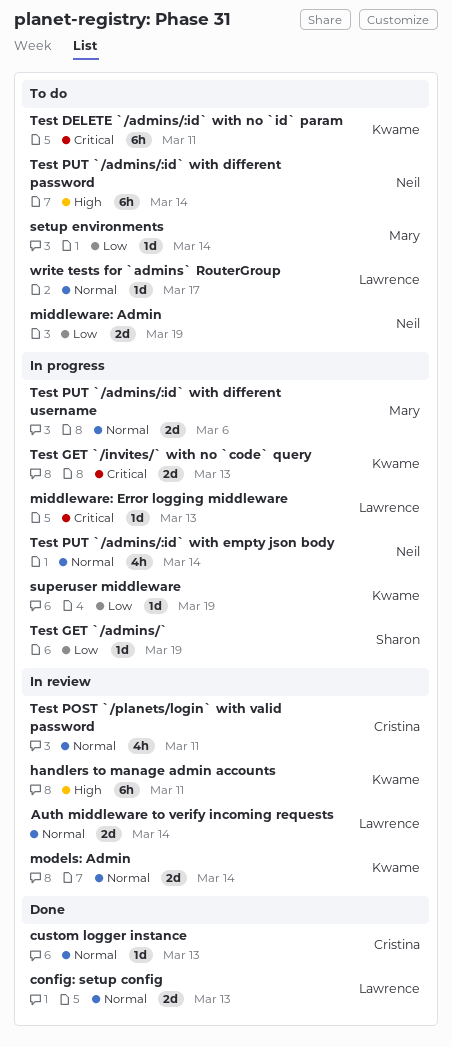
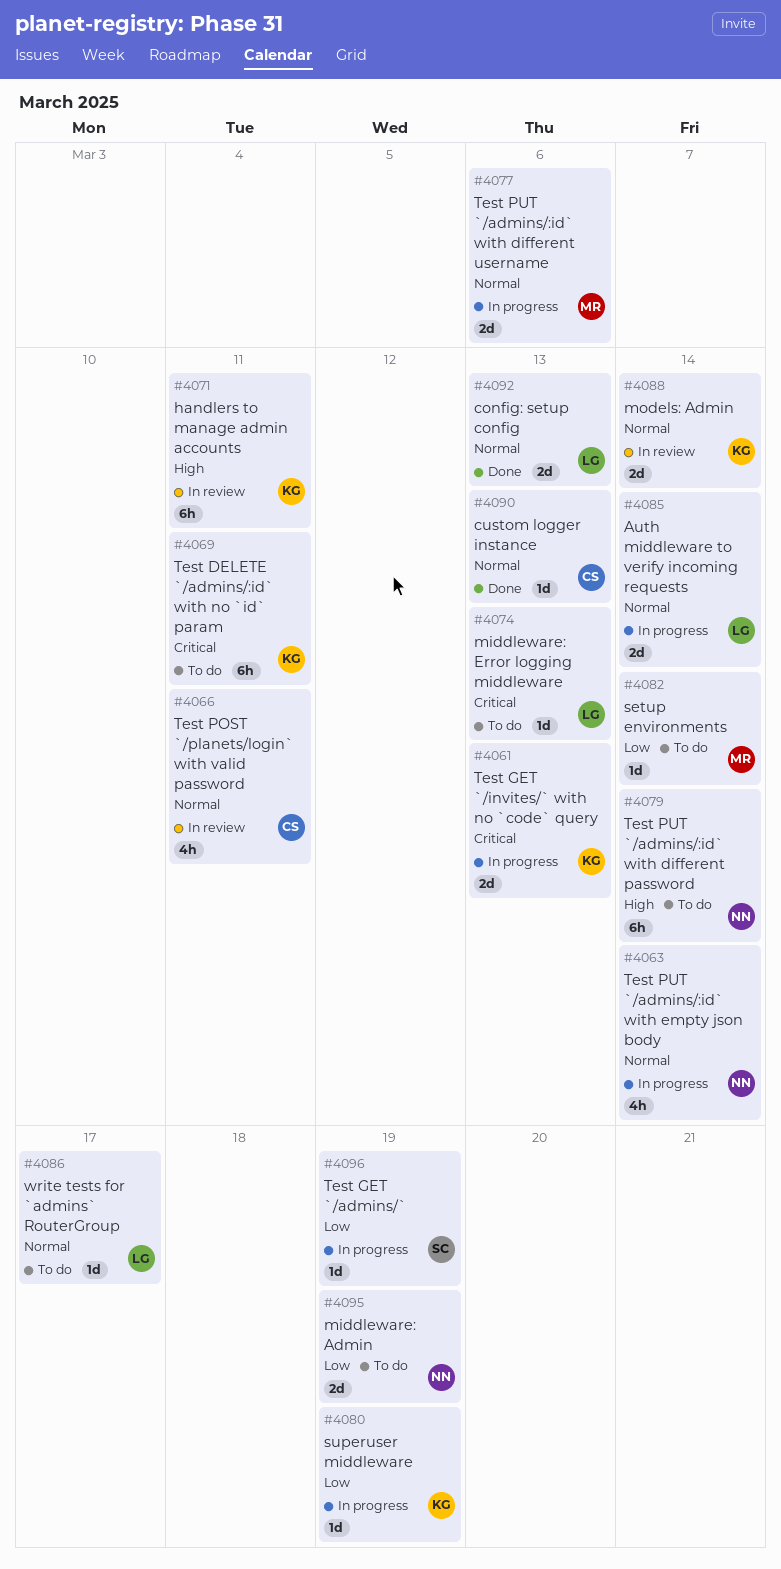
Auth middleware to verify incoming requests, status: In review -> In progress
middleware: Error logging middleware, status: In progress -> To do

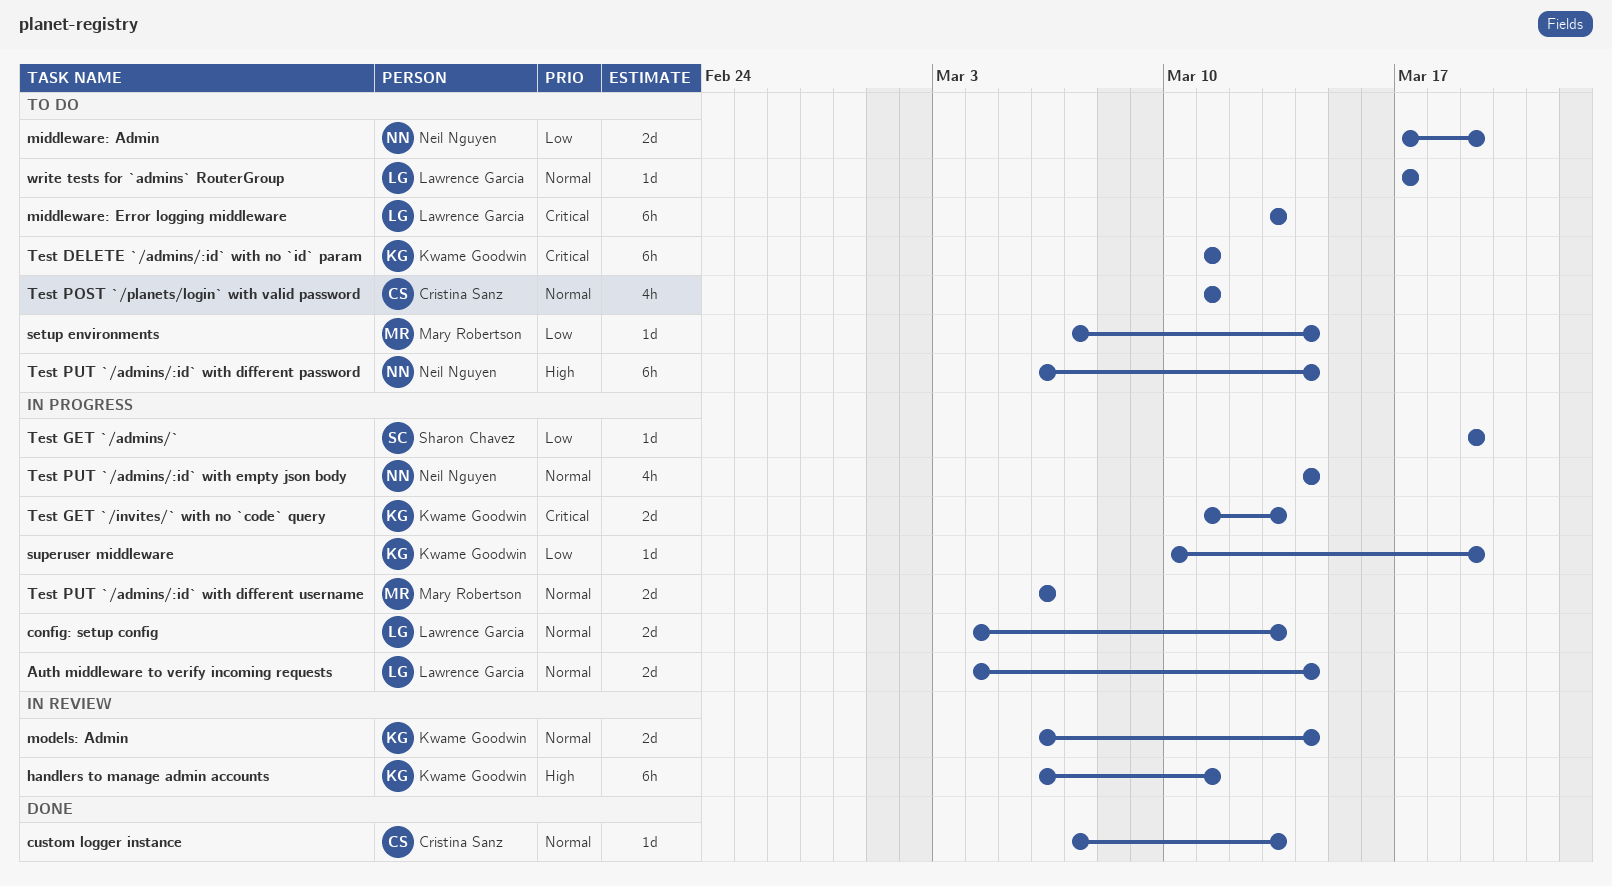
config: setup config, status: Done -> In progress
middleware: Error logging middleware, estimate: 1d -> 6h
Test POST `/planets/login` with valid password, status: In review -> To do

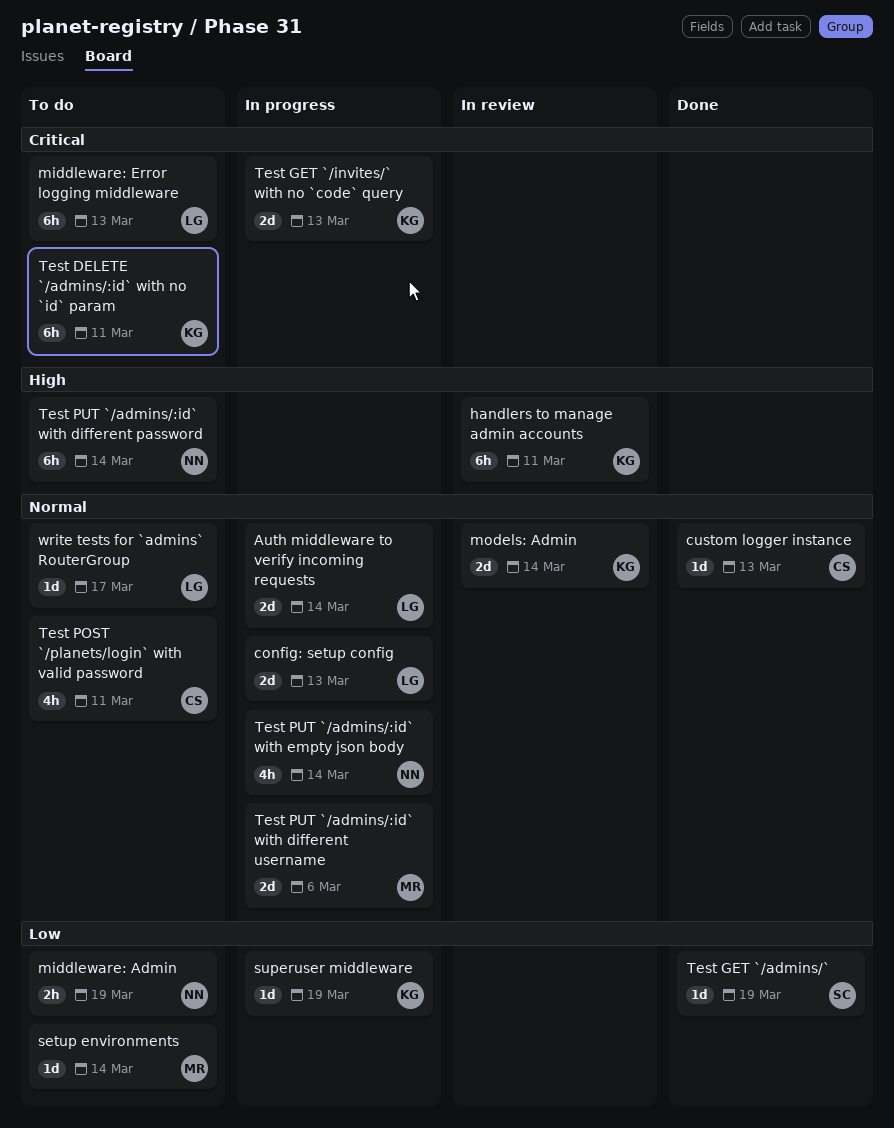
middleware: Admin, estimate: 2d -> 2h
Test GET `/admins/`, status: In progress -> Done

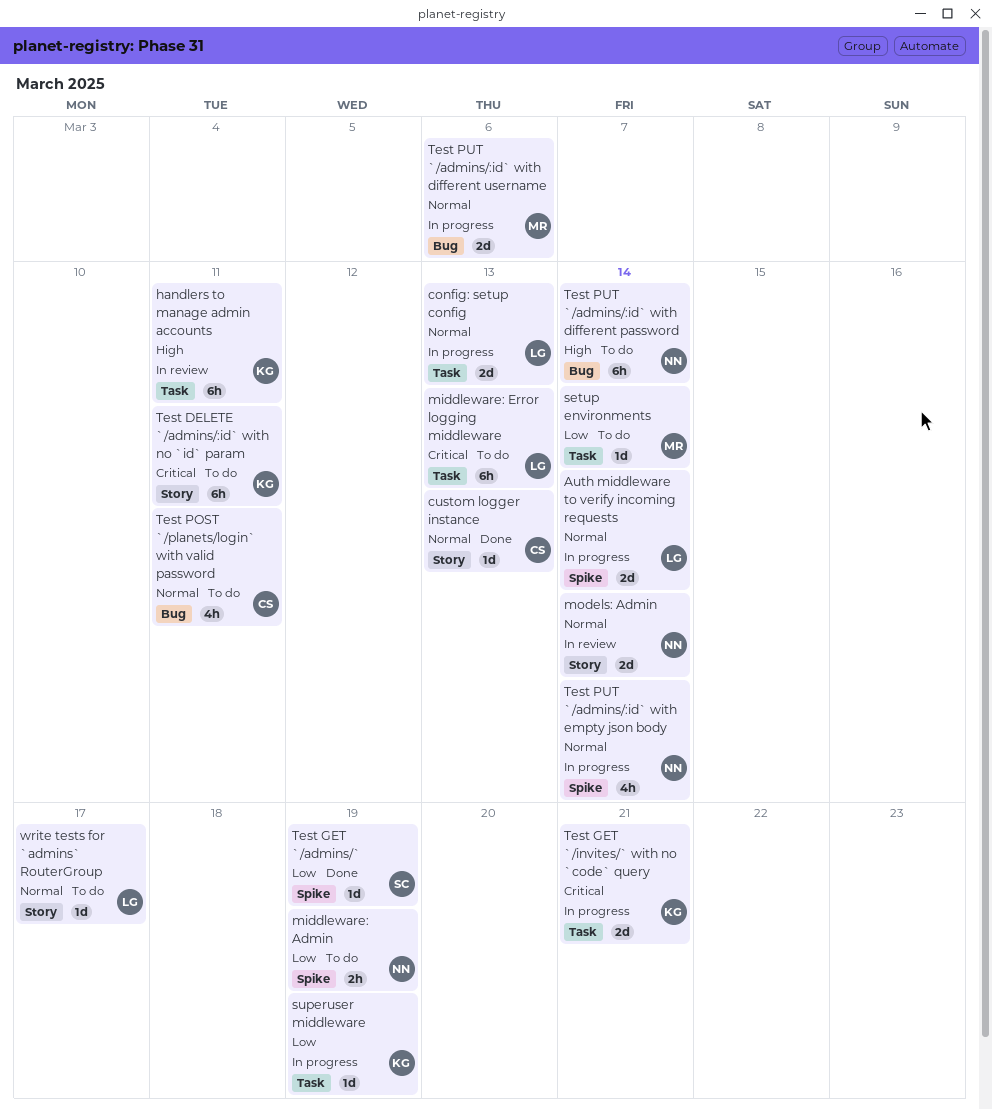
models: Admin, owner: KG -> NN
Test GET `/invites/` with no `code` query, due: Mar 13 -> Mar 21

